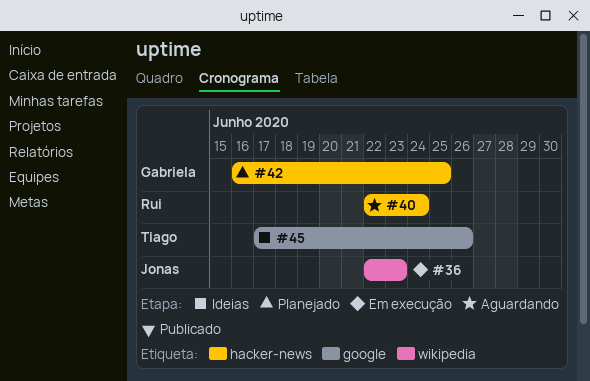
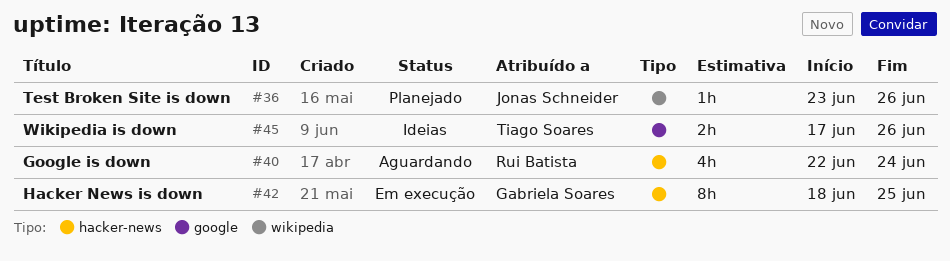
#36, status: Em execução -> Planejado
#36, start: Jun 22 -> Jun 23
#36, due: Jun 23 -> Jun 26
#42, status: Planejado -> Em execução
#42, start: Jun 16 -> Jun 18

